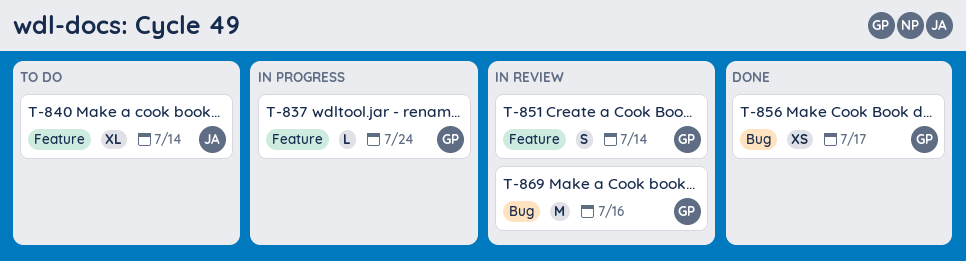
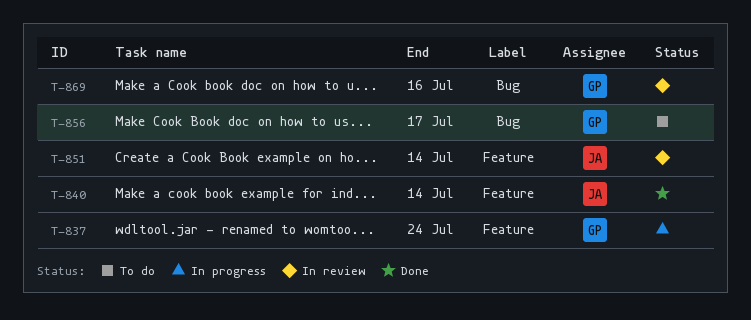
T-840, status: To do -> Done
T-851, owner: GP -> JA
T-856, status: Done -> To do

